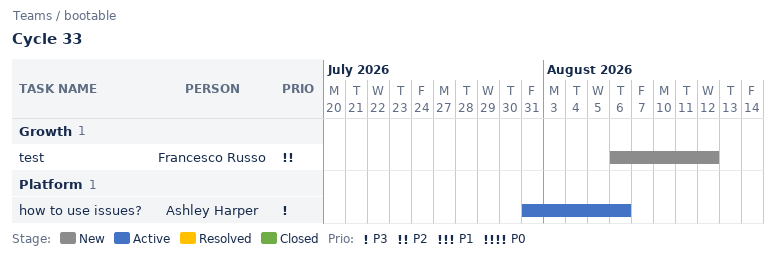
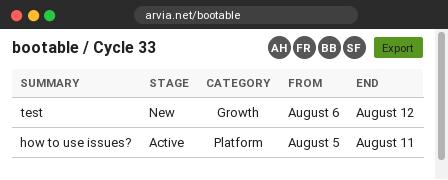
how to use issues?, start: Jul 31 -> Aug 5
how to use issues?, due: Aug 6 -> Aug 11

